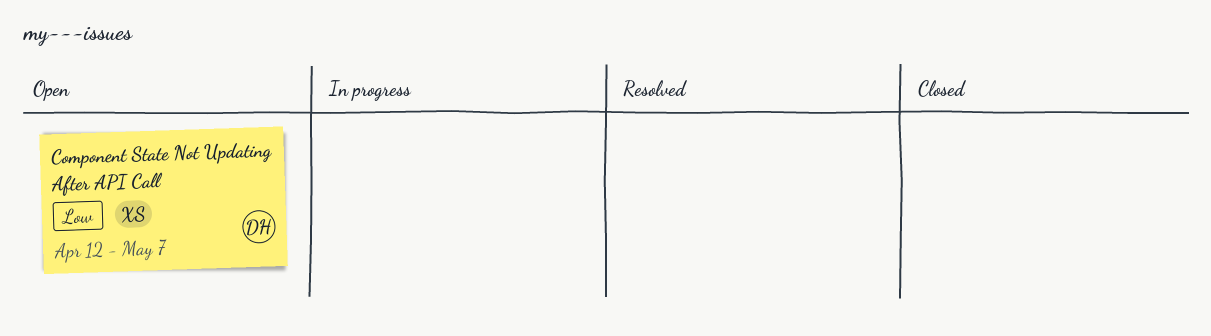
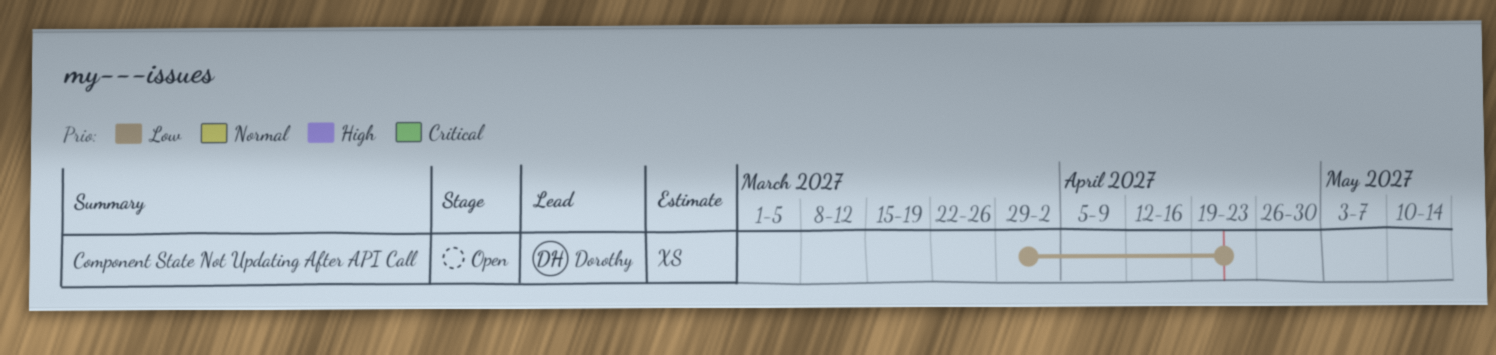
Component State Not Updating After API Call, start: Apr 12 -> Mar 29
Component State Not Updating After API Call, due: May 7 -> Apr 23

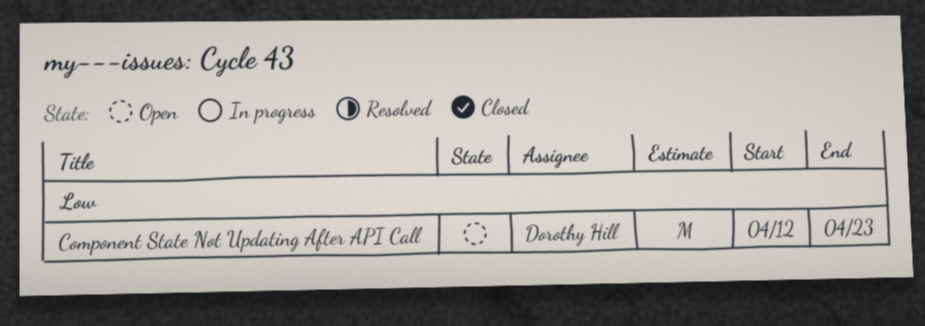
Component State Not Updating After API Call, estimate: XS -> M
Component State Not Updating After API Call, start: Mar 29 -> Apr 12

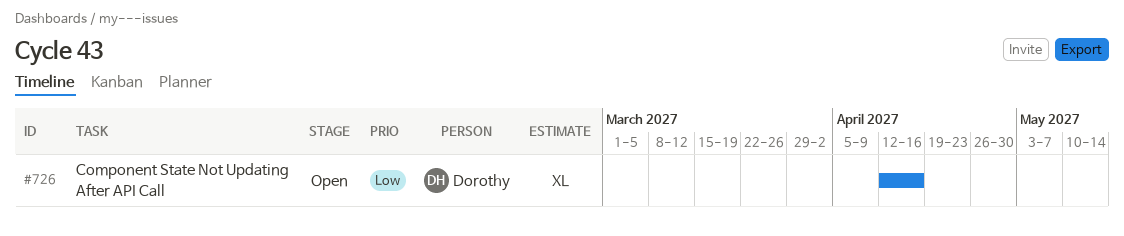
Component State Not Updating After API Call, estimate: M -> XL
Component State Not Updating After API Call, due: Apr 23 -> Apr 16

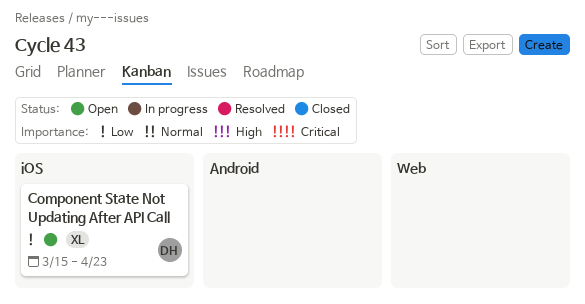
Component State Not Updating After API Call, start: Apr 12 -> Mar 15
Component State Not Updating After API Call, due: Apr 16 -> Apr 23

